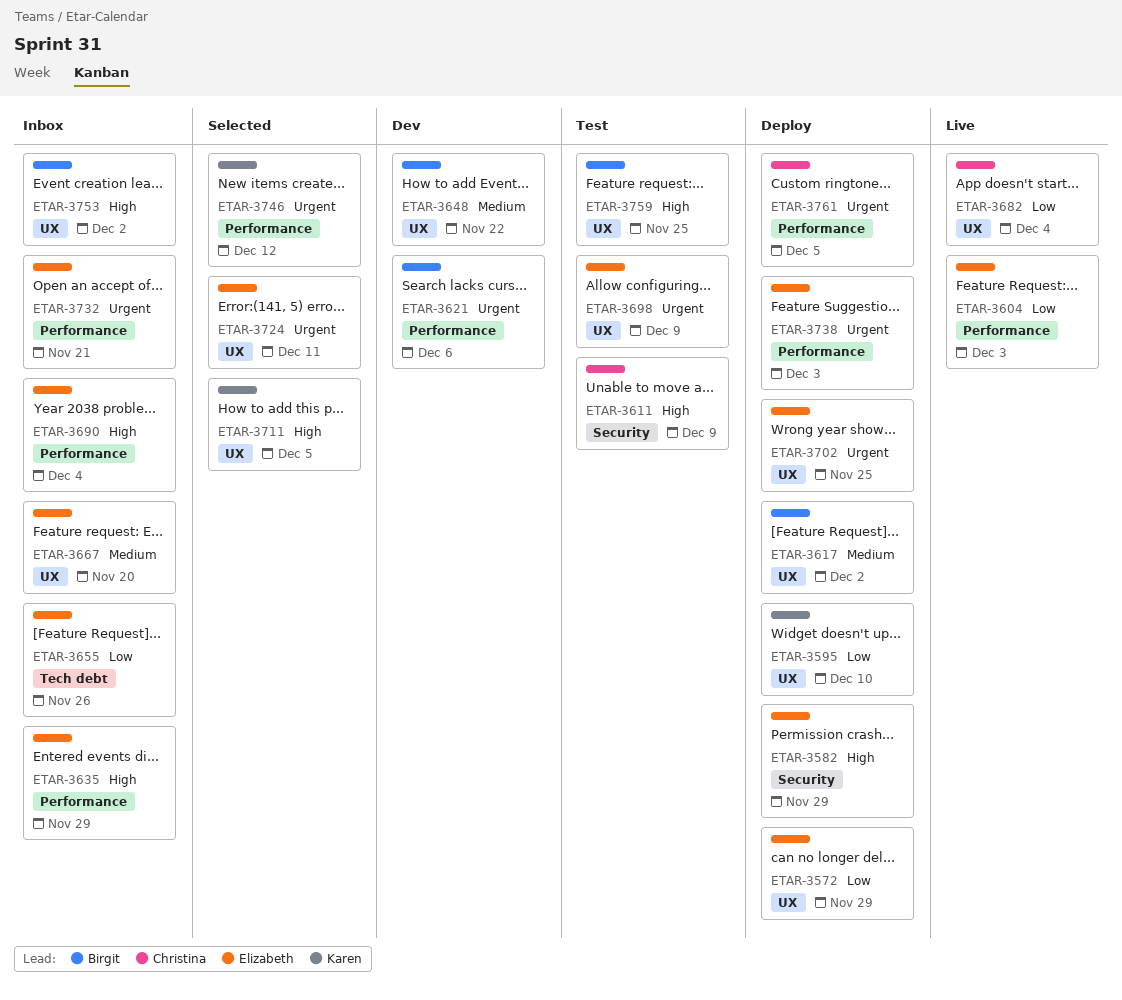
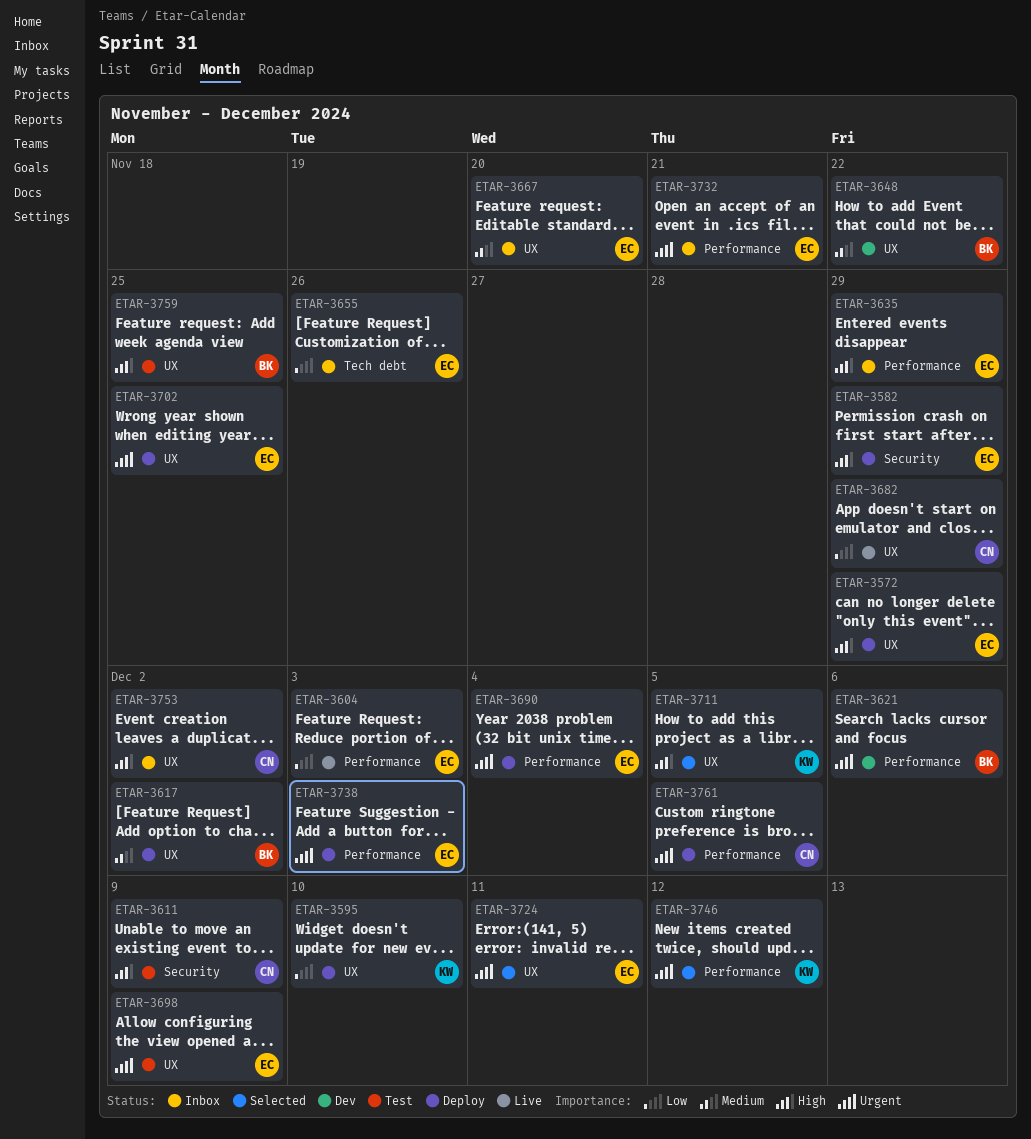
ETAR-3572, priority: Low -> High
ETAR-3682, due: Dec 4 -> Nov 29
ETAR-3690, status: Inbox -> Deploy
ETAR-3690, priority: High -> Urgent
ETAR-3753, owner: Birgit -> Christina

